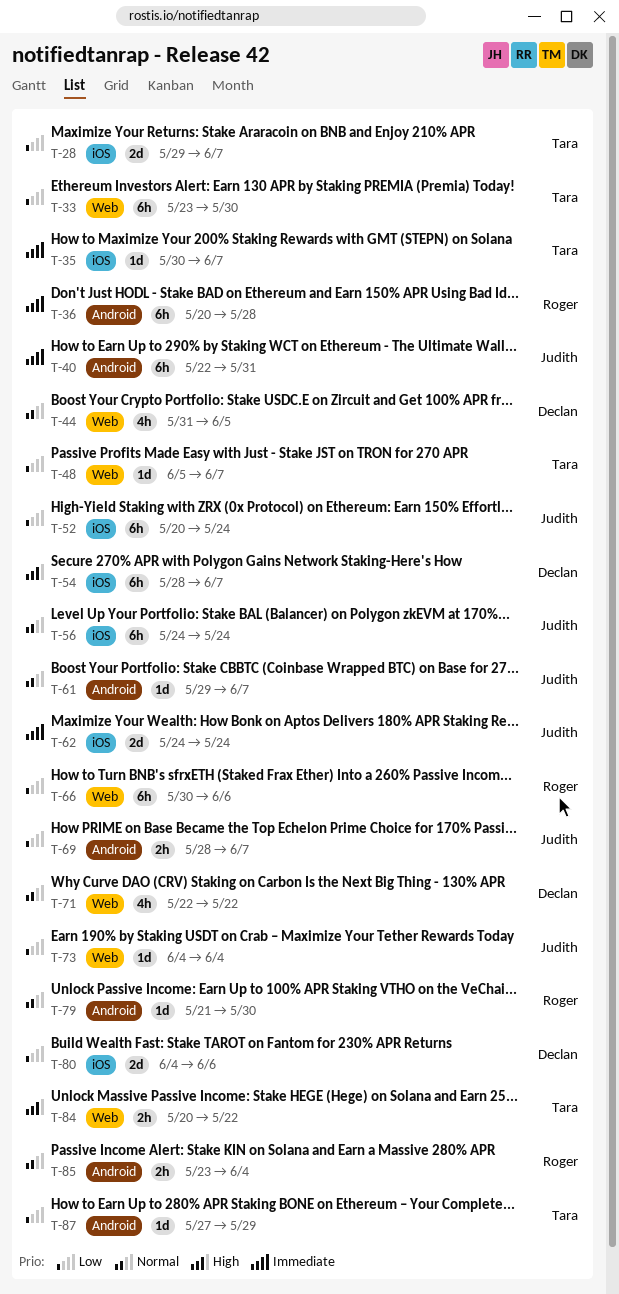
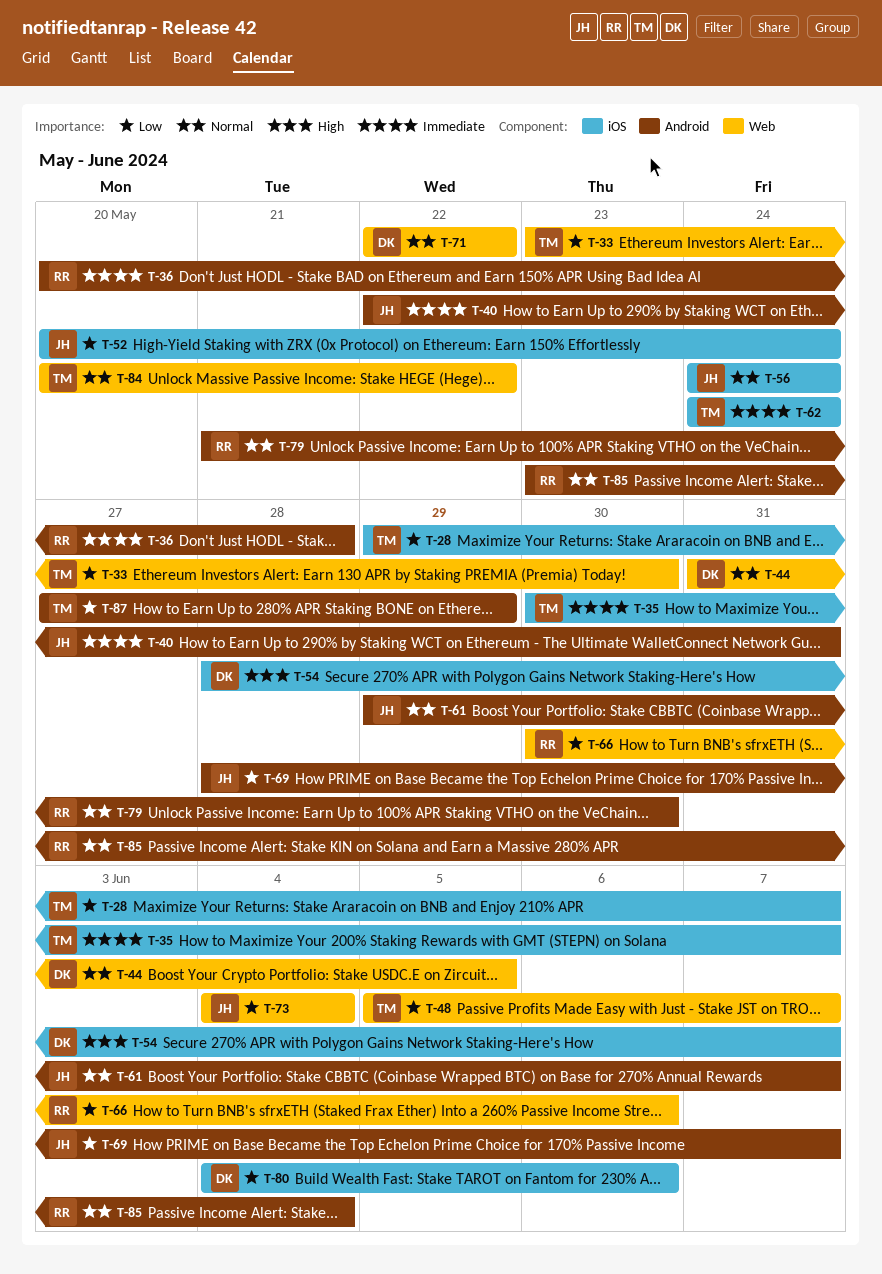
T-62, owner: Judith -> Tara
T-84, priority: High -> Normal

